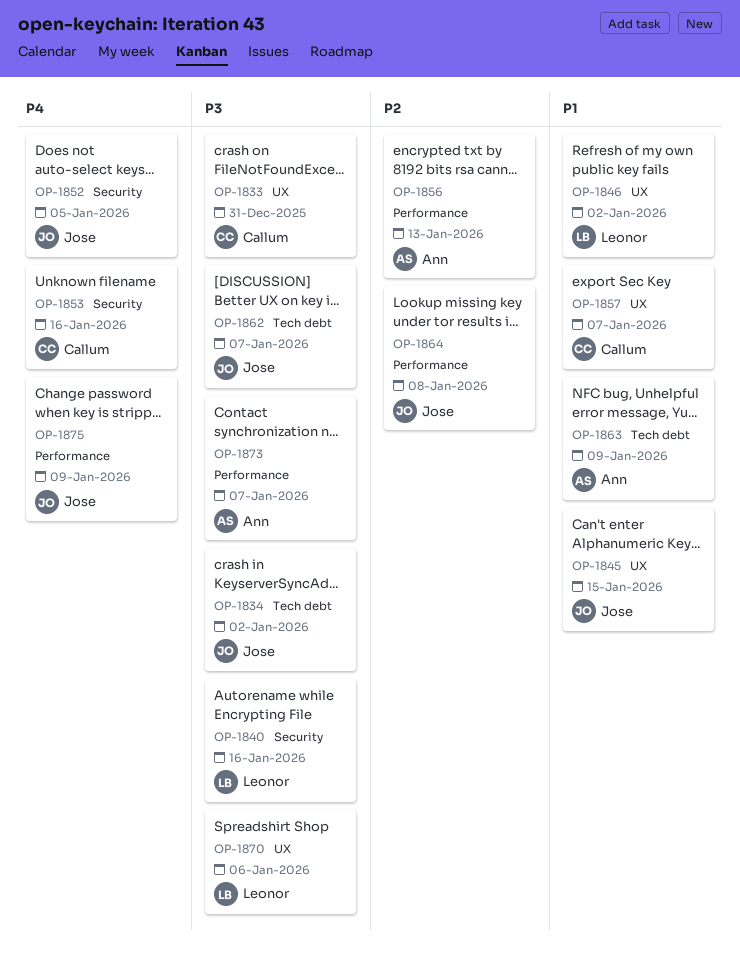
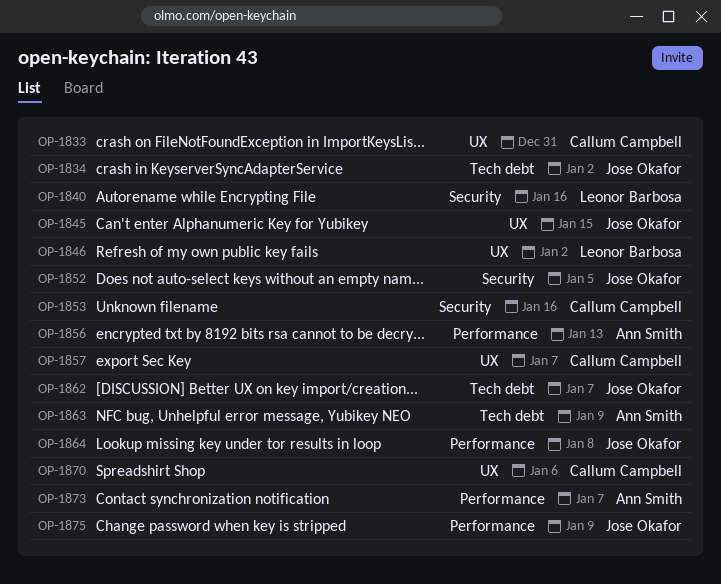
OP-1870, owner: Leonor Barbosa -> Callum Campbell

